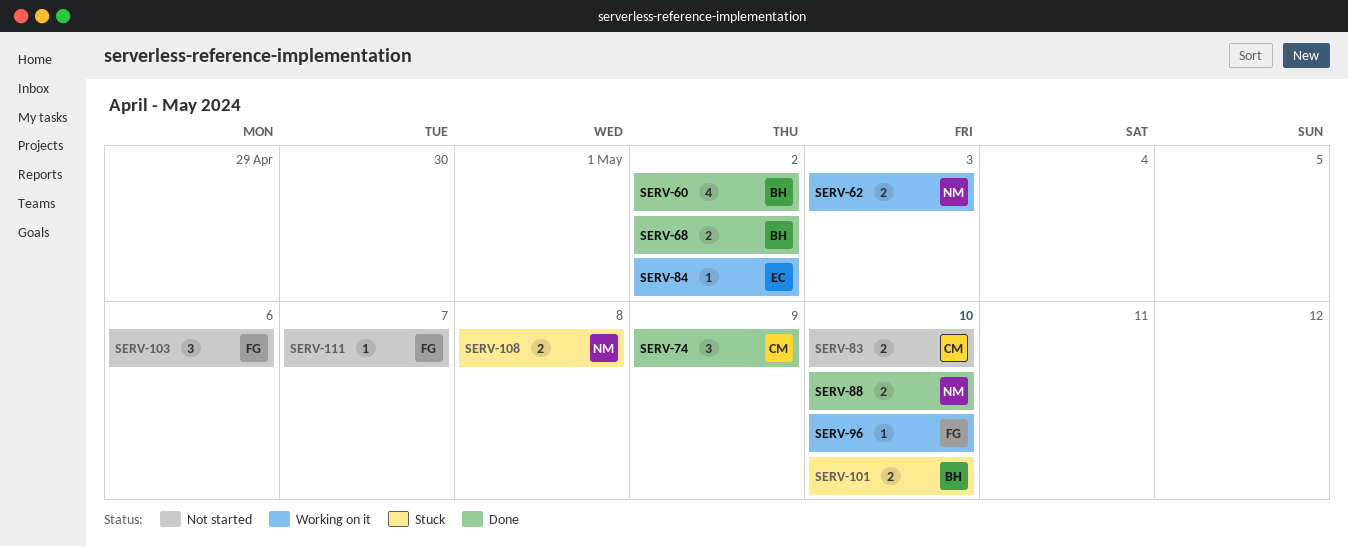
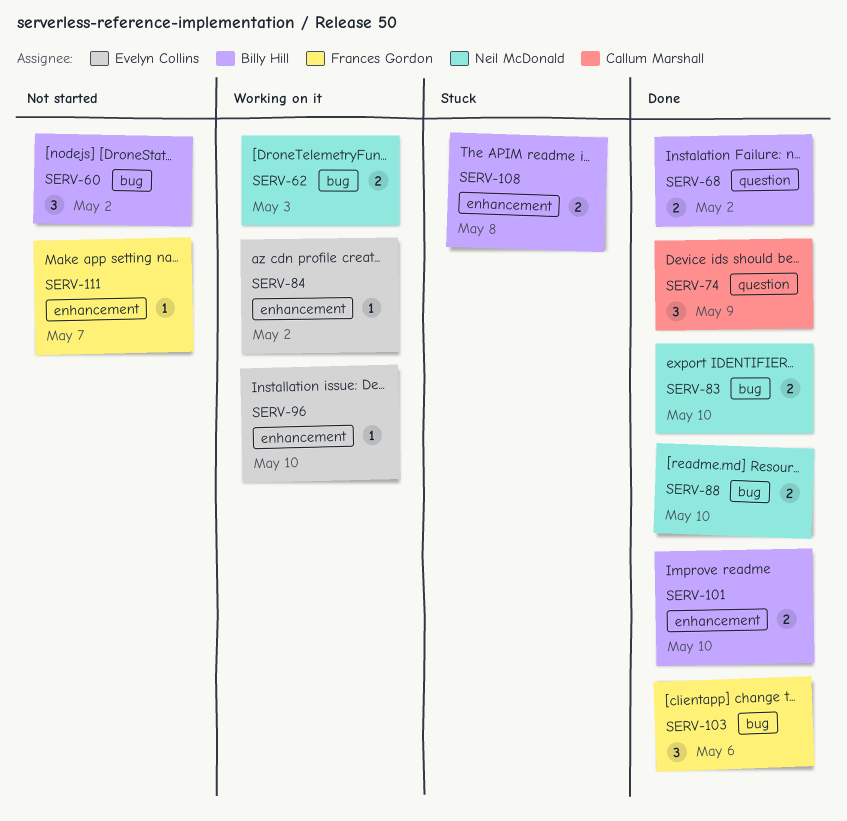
SERV-60, status: Done -> Not started
SERV-60, estimate: 4 -> 3
SERV-83, status: Not started -> Done
SERV-83, owner: Callum Marshall -> Neil McDonald
SERV-96, owner: Frances Gordon -> Evelyn Collins
SERV-101, status: Stuck -> Done
SERV-103, status: Not started -> Done
SERV-108, owner: Neil McDonald -> Billy Hill

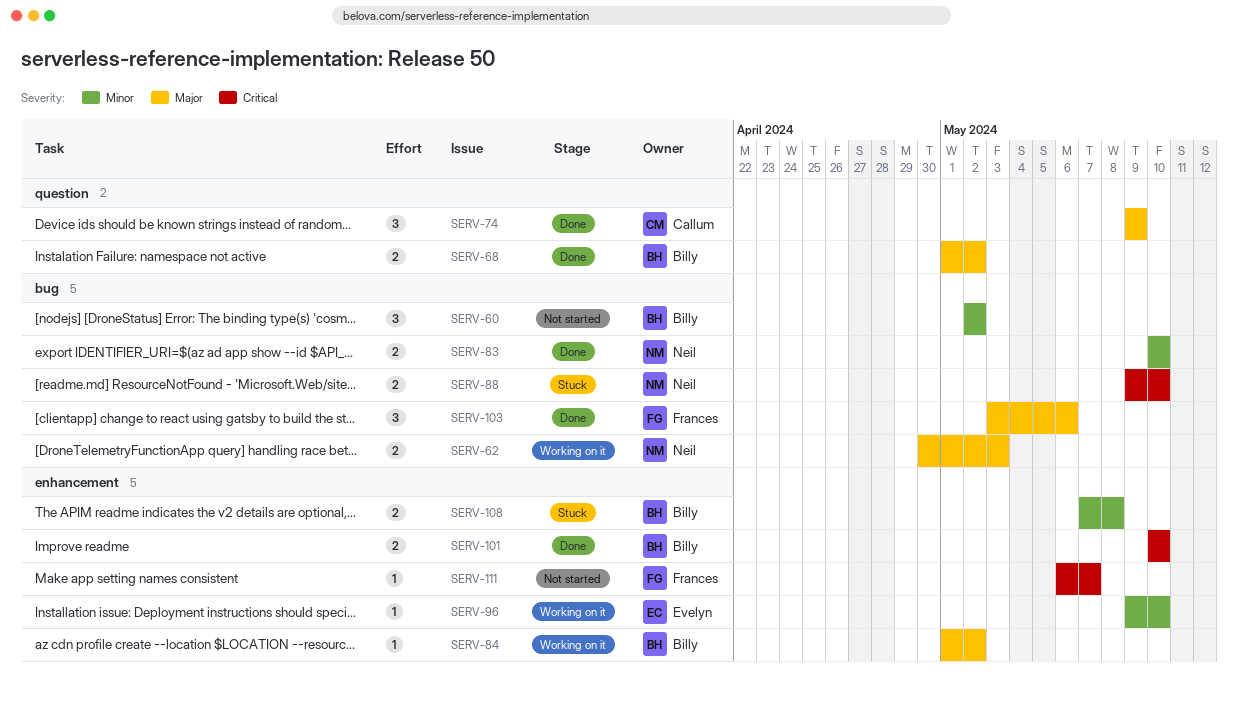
SERV-84, owner: Evelyn Collins -> Billy Hill
SERV-88, status: Done -> Stuck

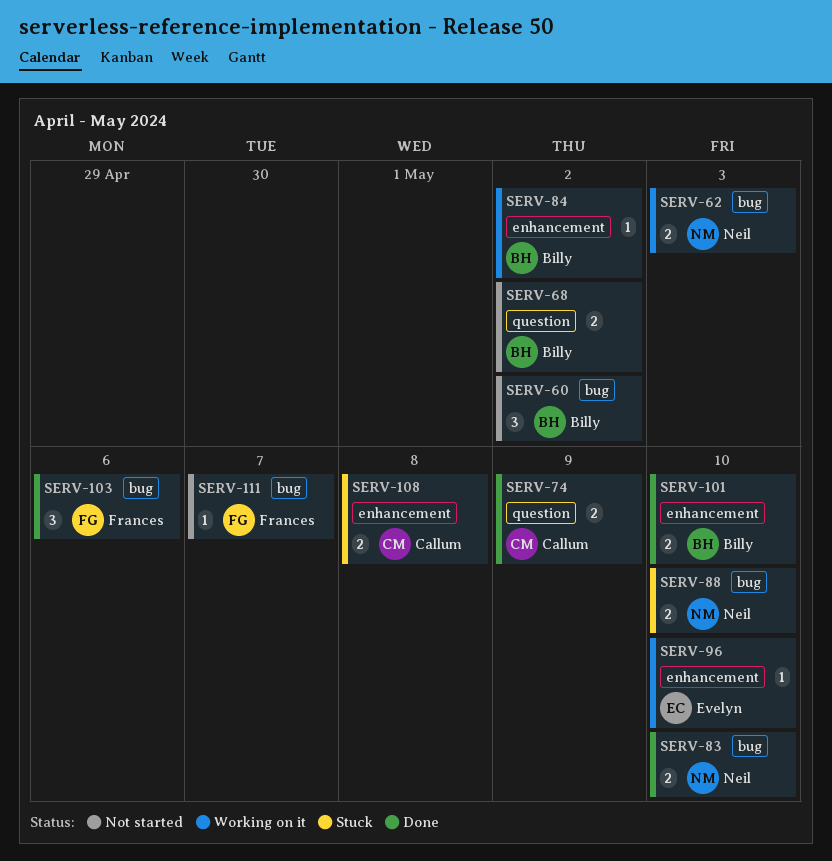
SERV-68, status: Done -> Not started
SERV-74, estimate: 3 -> 2
SERV-108, owner: Billy -> Callum
SERV-111, label: enhancement -> bug

